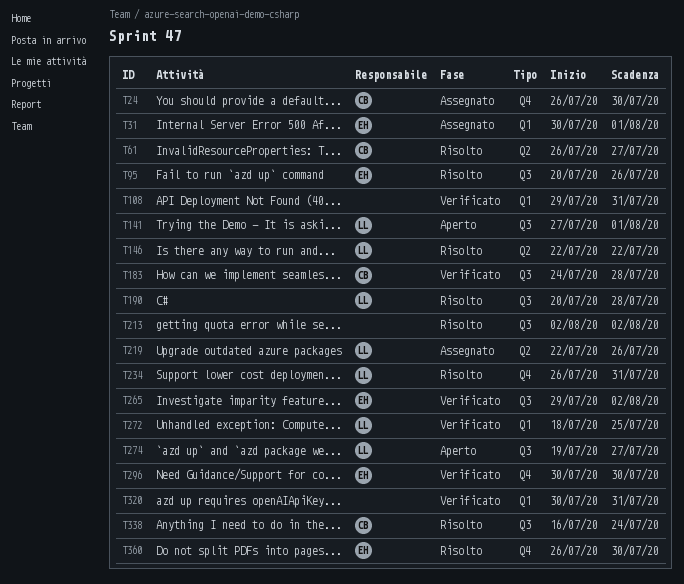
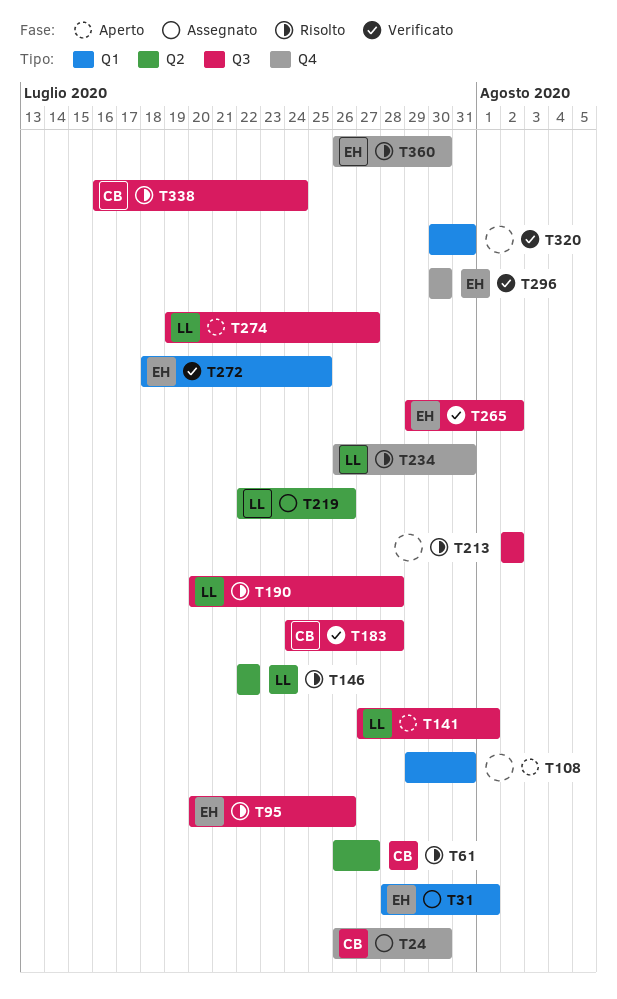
T31, start: Jul 30 -> Jul 28
T108, status: Verificato -> Aperto
T272, owner: LL -> EH

